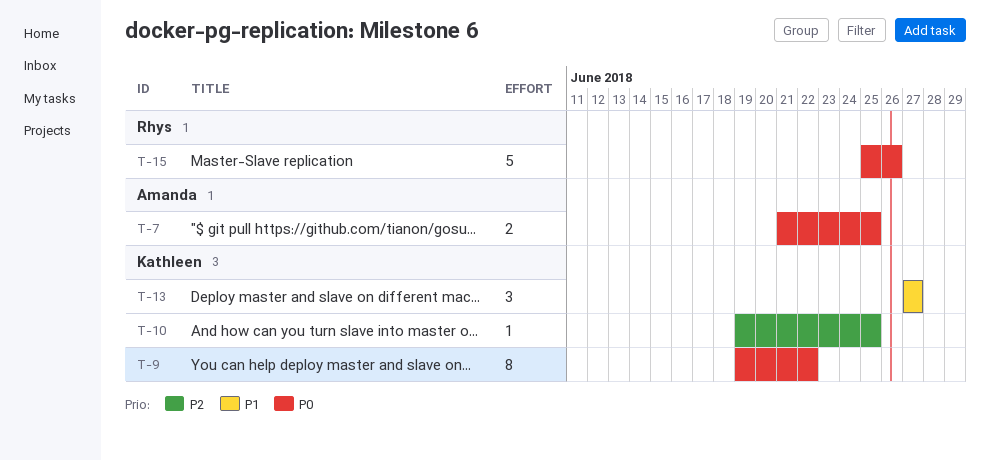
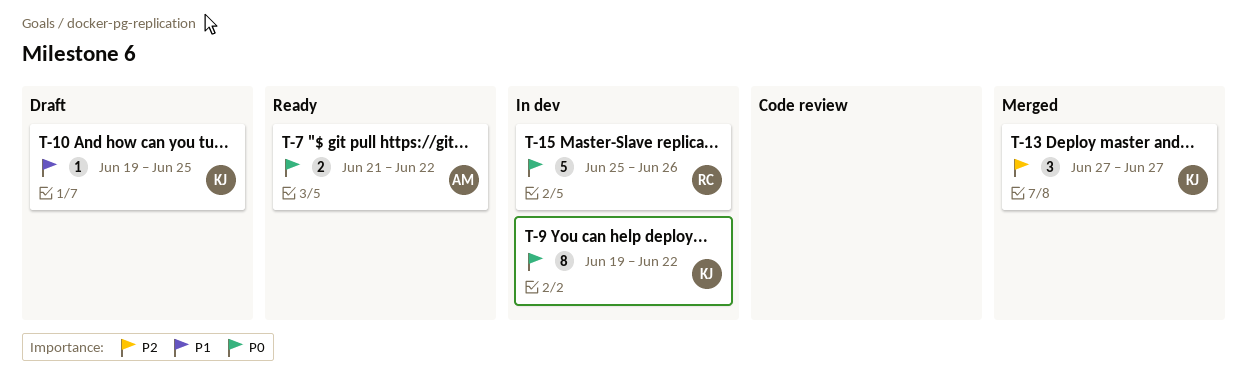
T-7, due: Jun 25 -> Jun 22
T-10, priority: P2 -> P1
T-13, priority: P1 -> P2

